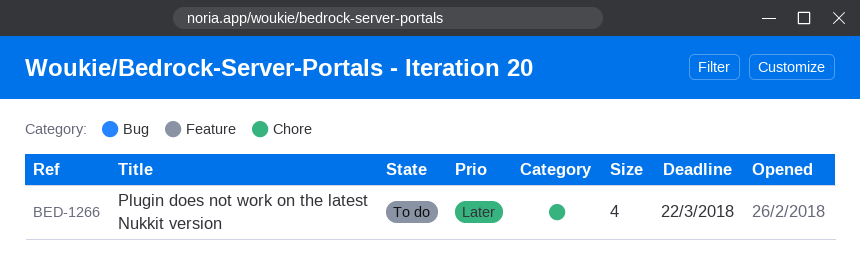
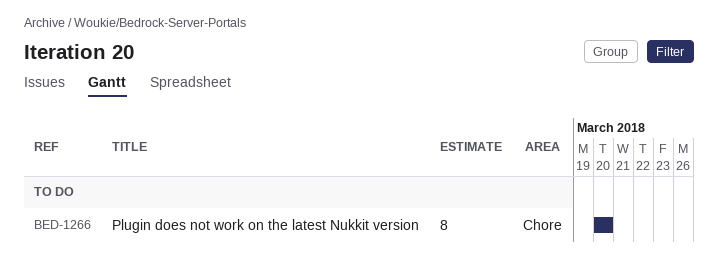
BED-1266, estimate: 4 -> 8
BED-1266, due: Mar 22 -> Mar 20

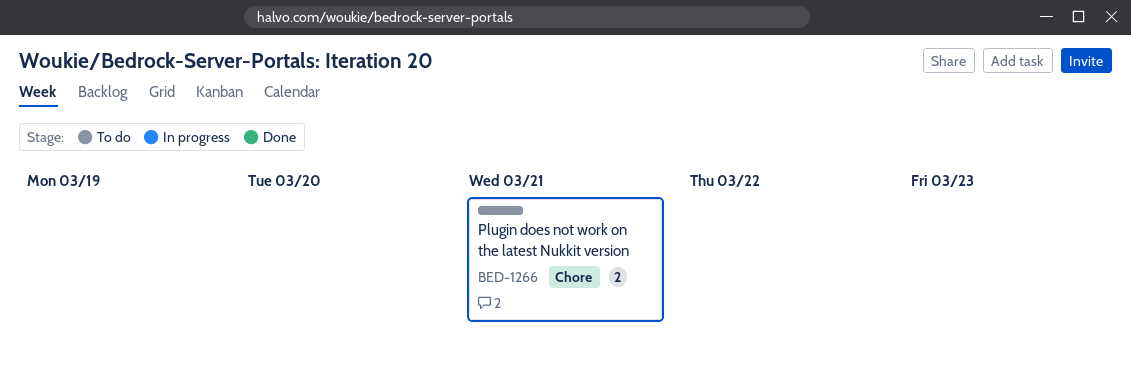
BED-1266, estimate: 8 -> 2
BED-1266, due: Mar 20 -> Mar 21

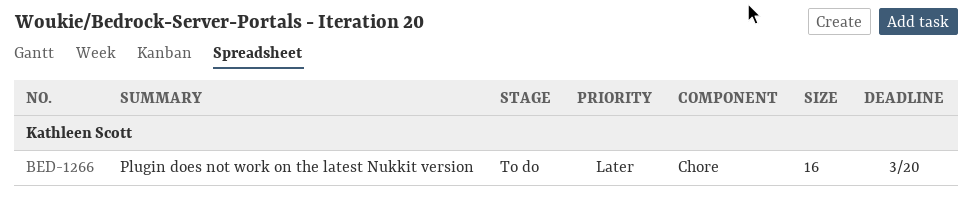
BED-1266, estimate: 2 -> 16
BED-1266, due: Mar 21 -> Mar 20

